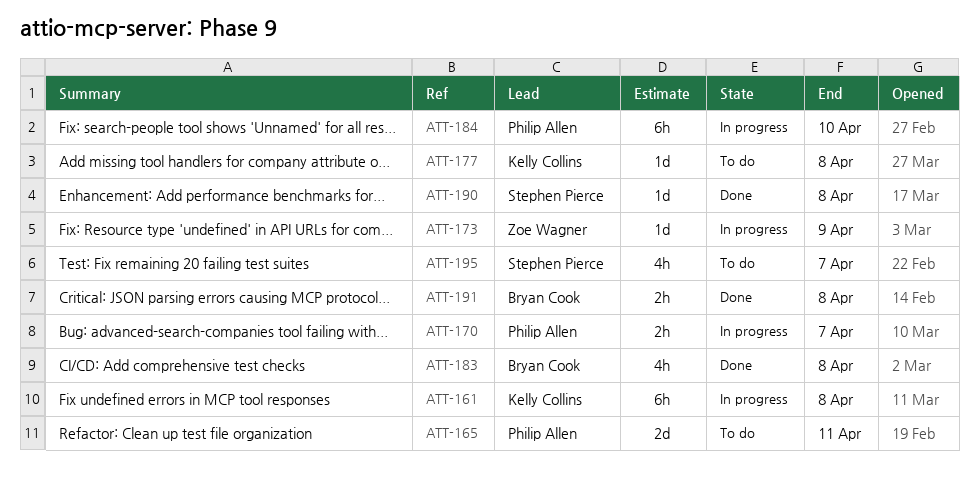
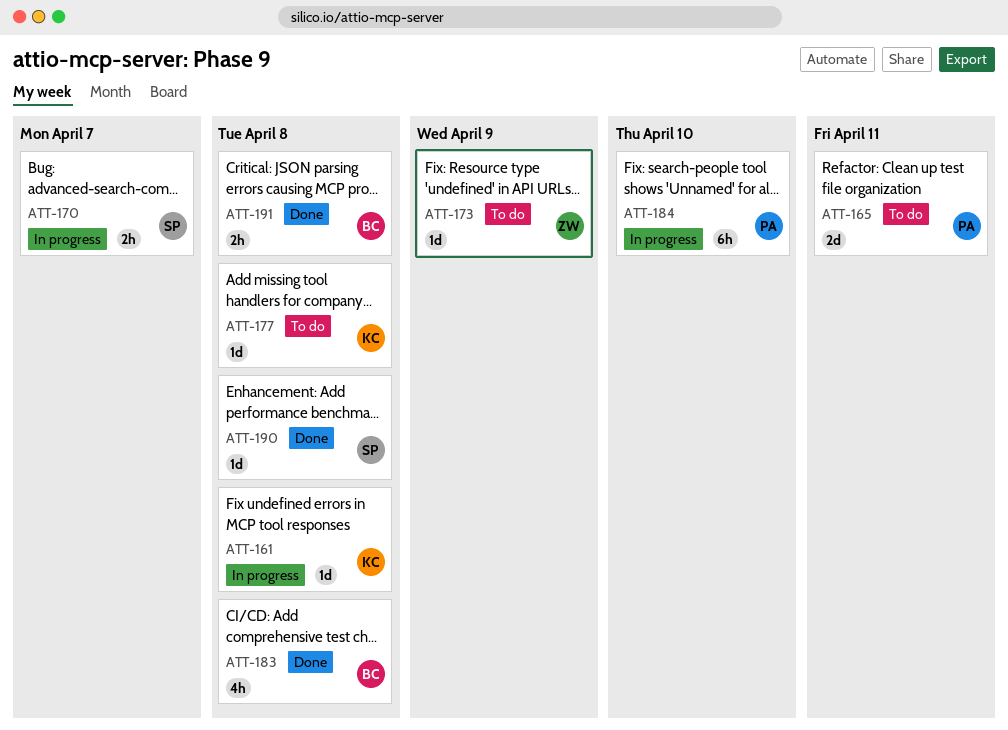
ATT-161, estimate: 6h -> 1d
ATT-170, owner: Philip Allen -> Stephen Pierce
ATT-173, status: In progress -> To do
ATT-195: present -> none

